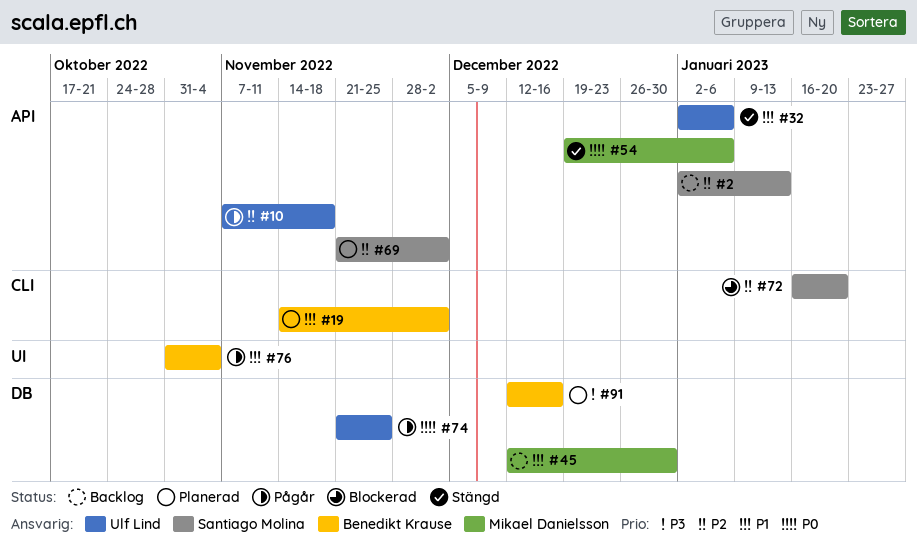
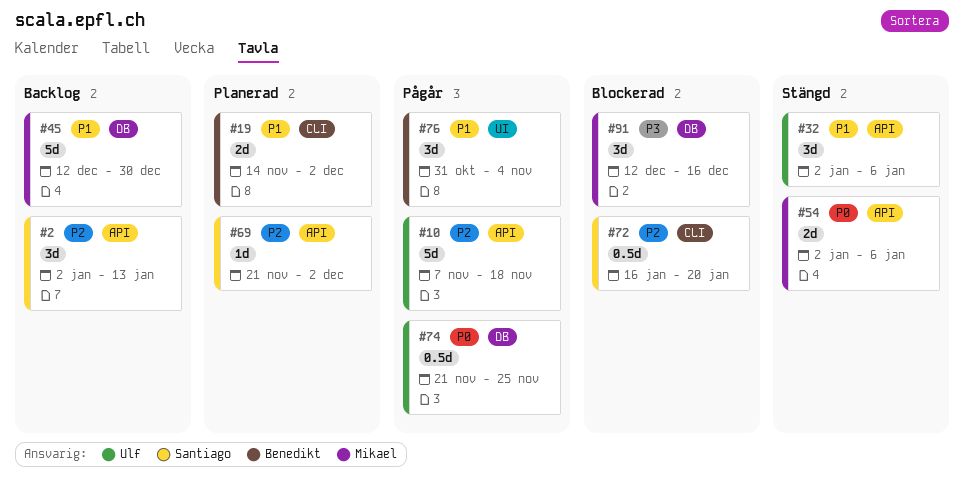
#54, start: Dec 19 -> Jan 2
#91, status: Planerad -> Blockerad
#91, owner: Benedikt Krause -> Mikael Danielsson

